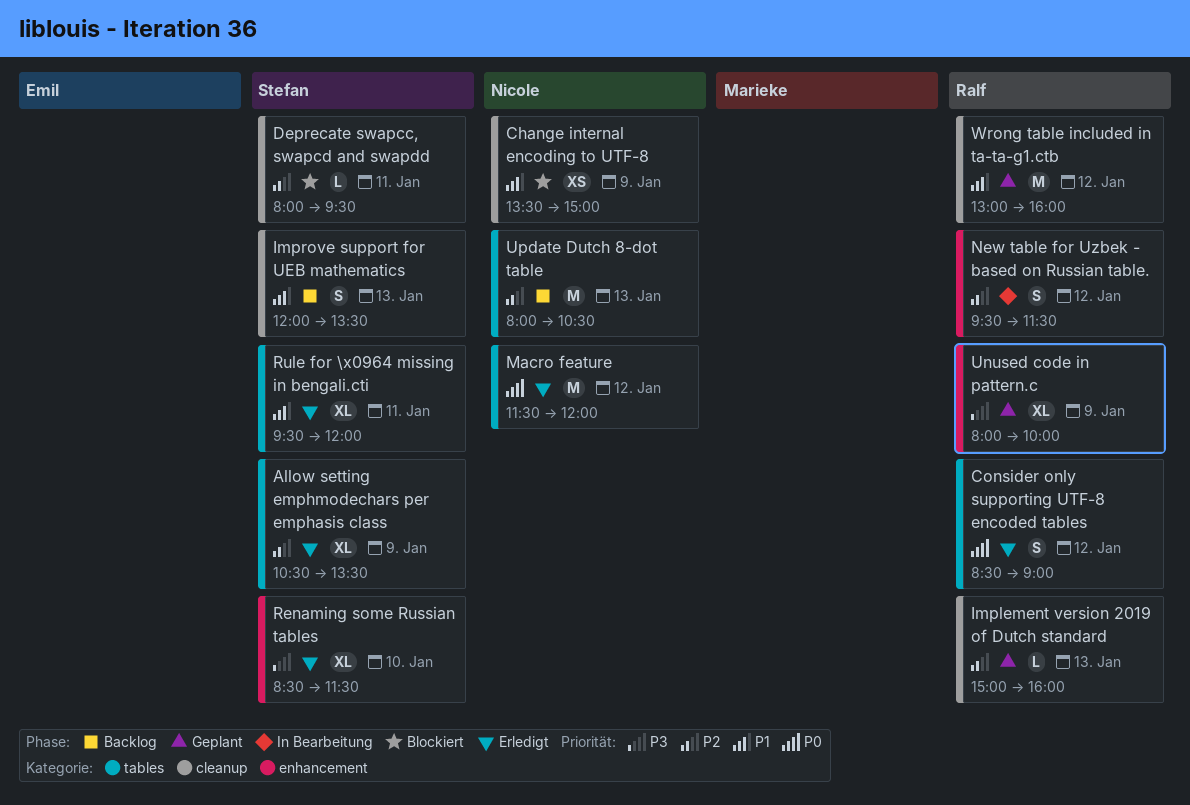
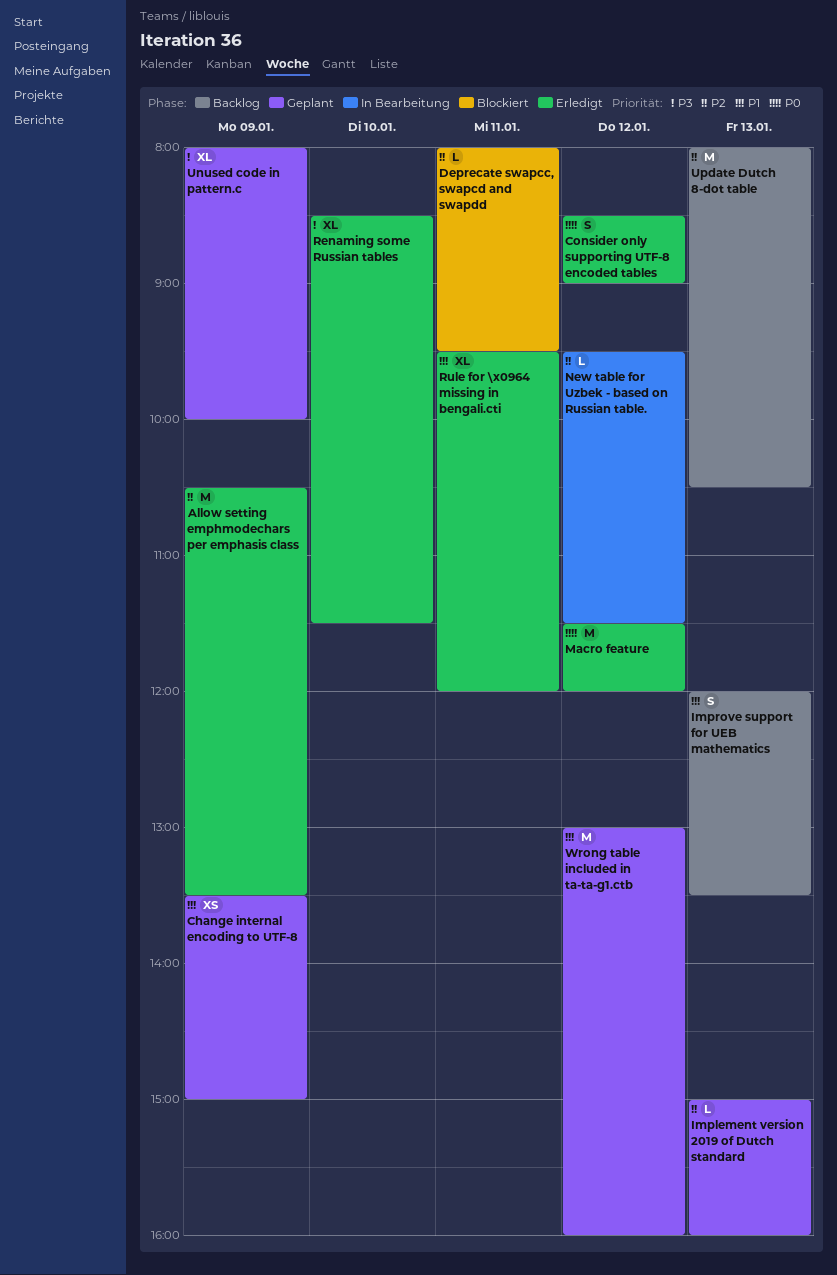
Allow setting emphmodechars per emphasis class, estimate: XL -> M
Change internal encoding to UTF-8, status: Blockiert -> Geplant
New table for Uzbek - based on Russian table., estimate: S -> L

